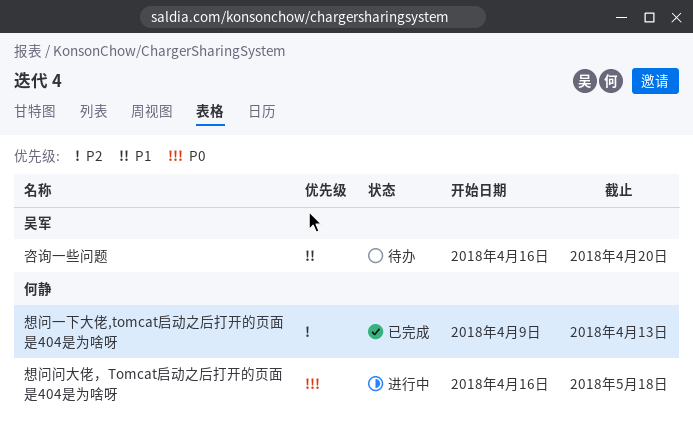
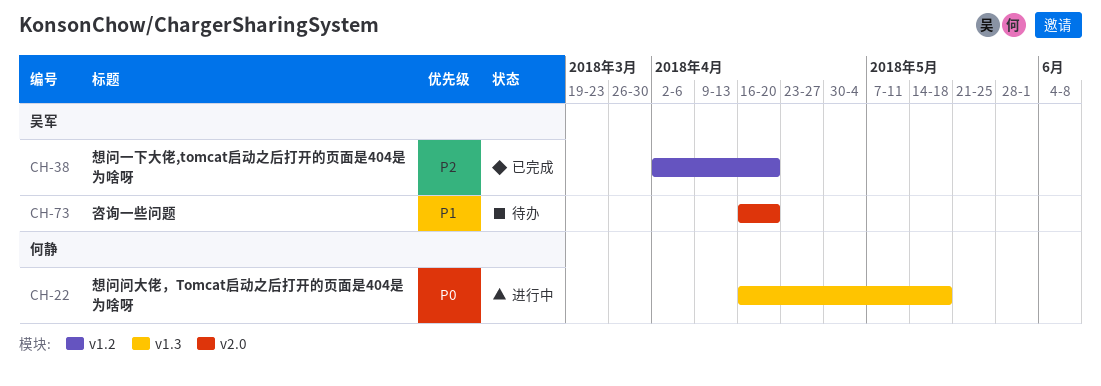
想问一下大佬,tomcat启动之后打开的页面是404是为啥呀, owner: 何静 -> 吴军
想问一下大佬,tomcat启动之后打开的页面是404是为啥呀, start: Apr 9 -> Apr 2
想问一下大佬,tomcat启动之后打开的页面是404是为啥呀, due: Apr 13 -> Apr 20

